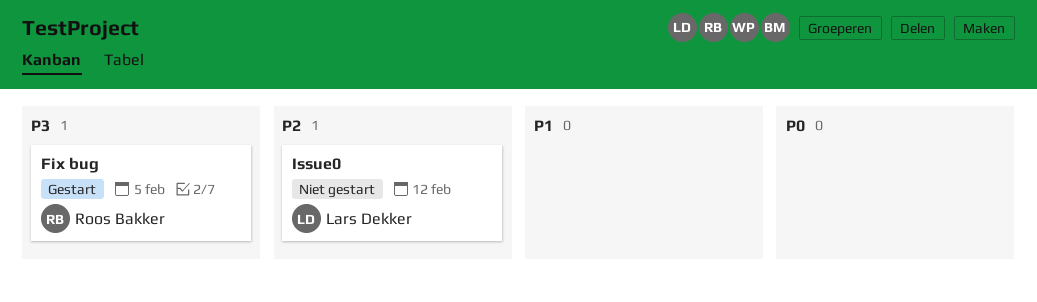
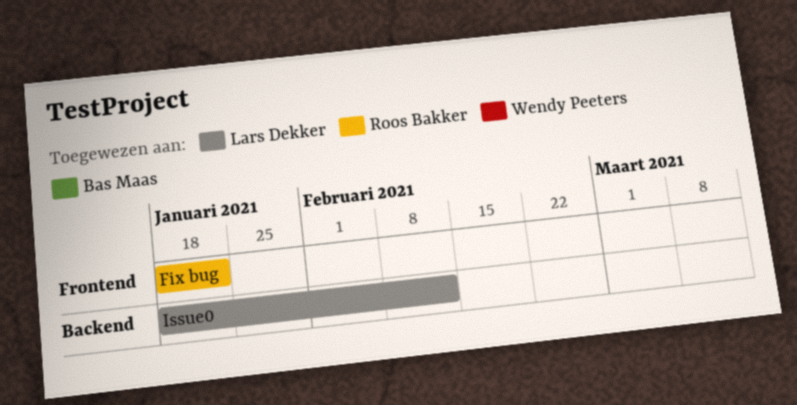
Fix bug, due: Feb 5 -> Jan 22

